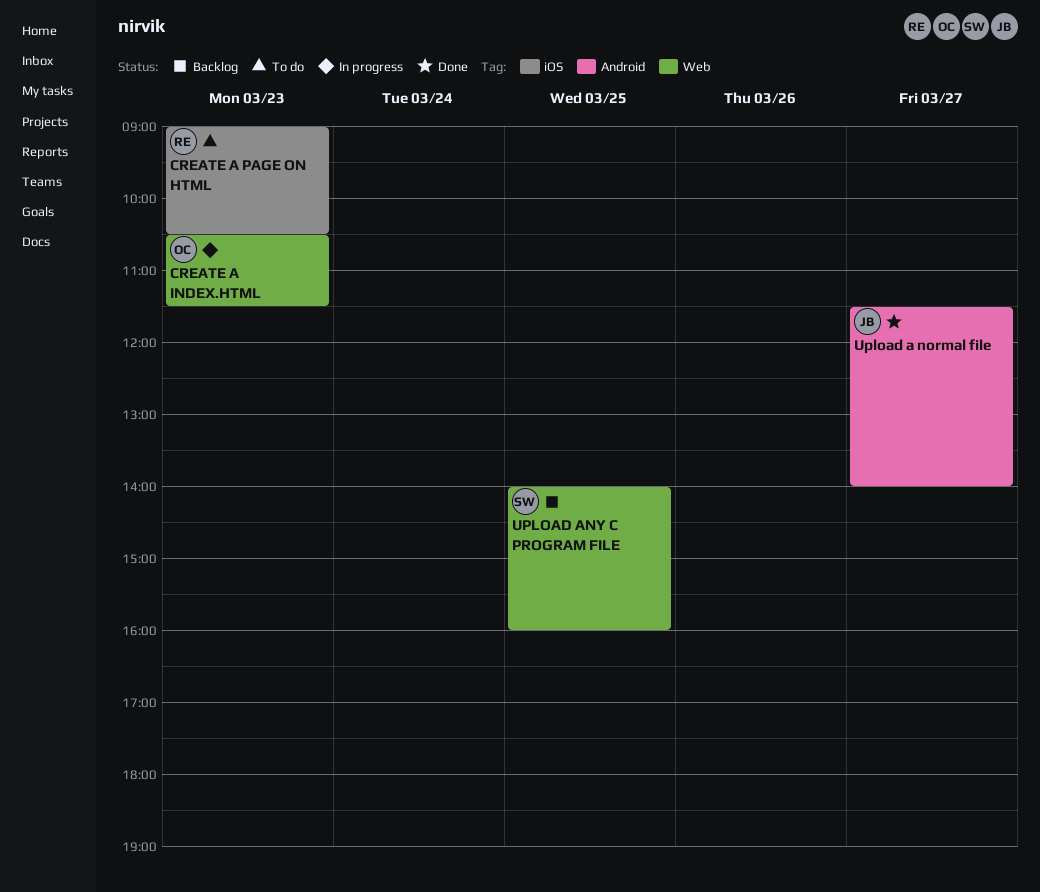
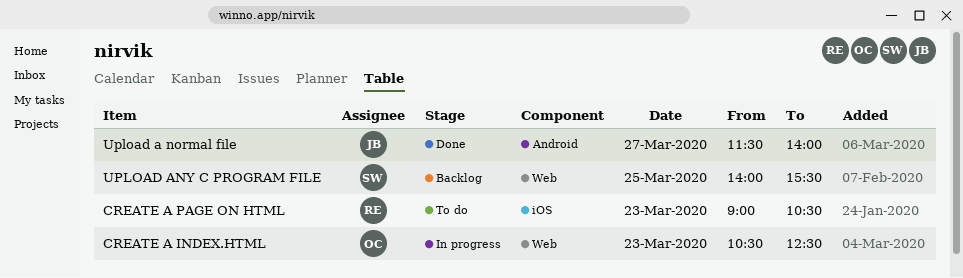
CREATE A INDEX.HTML, ends: 11:30 -> 12:30
UPLOAD ANY C PROGRAM FILE, ends: 16:00 -> 15:30

